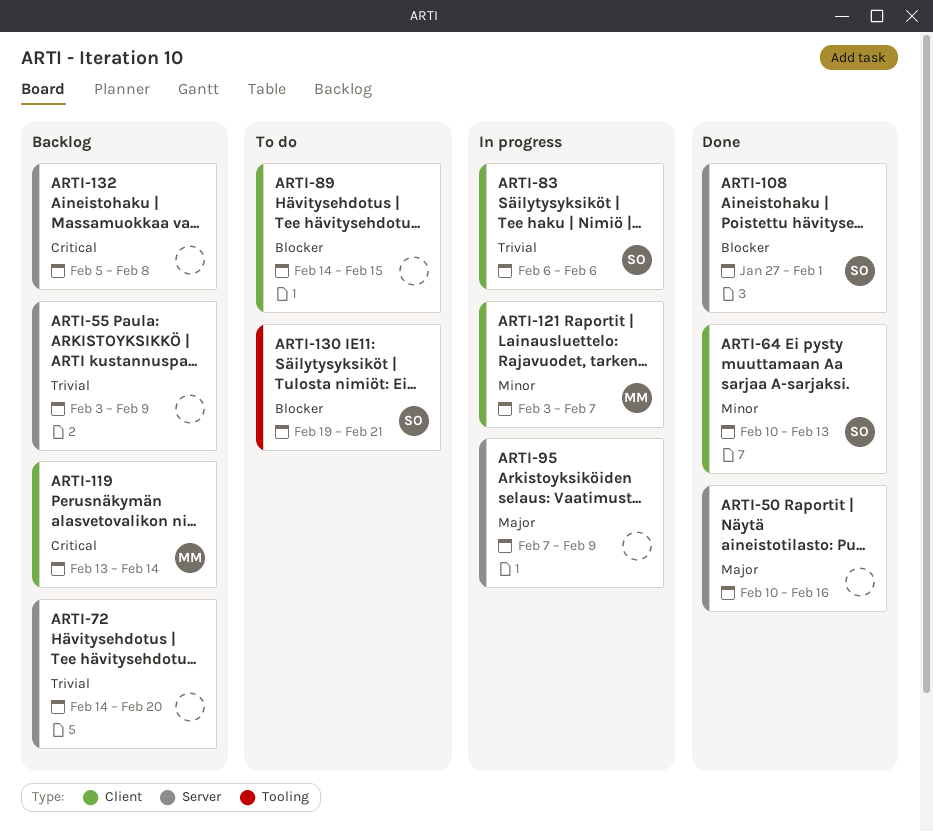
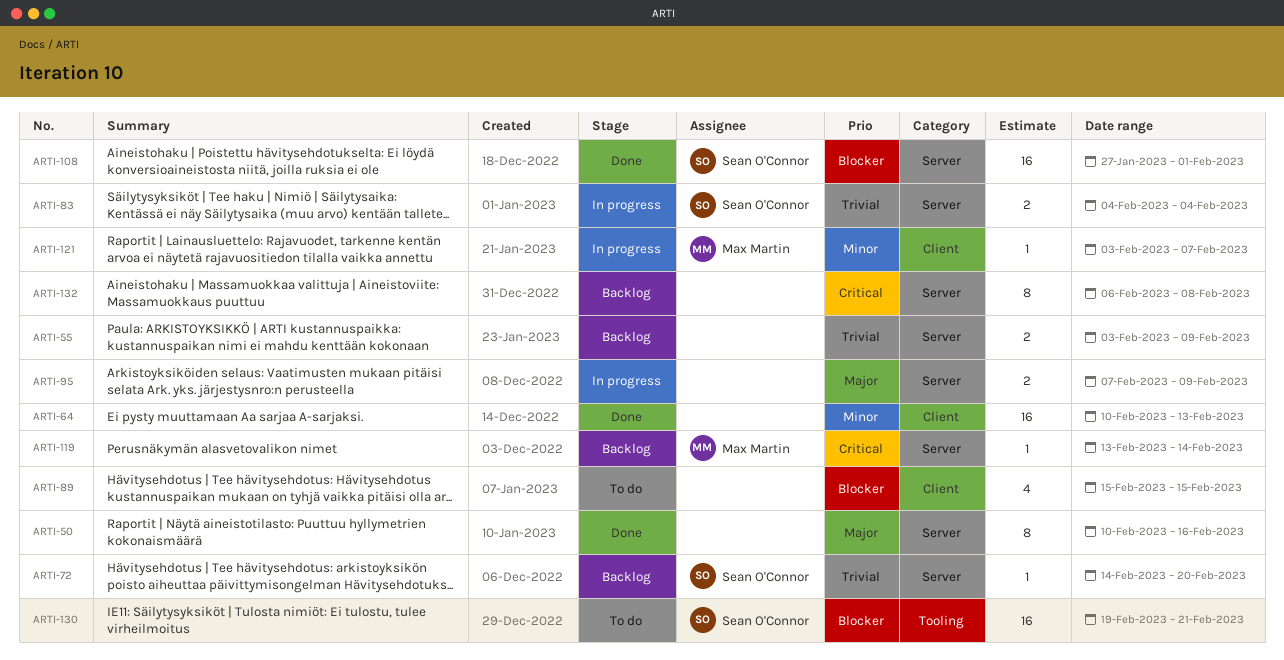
ARTI-64, owner: Sean O'Connor -> none
ARTI-72, owner: none -> Sean O'Connor
ARTI-83, label: Client -> Server
ARTI-83, start: Feb 6 -> Feb 4
ARTI-83, due: Feb 6 -> Feb 4
ARTI-89, start: Feb 14 -> Feb 15
ARTI-119, label: Client -> Server
ARTI-132, start: Feb 5 -> Feb 6

